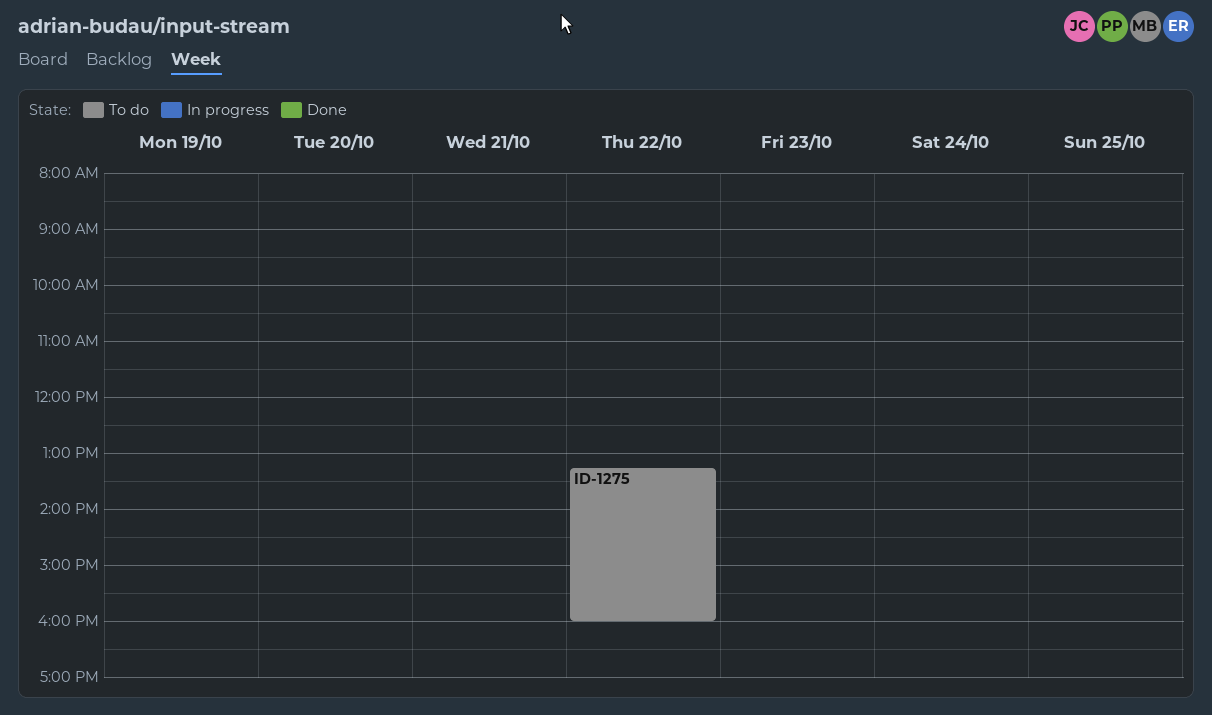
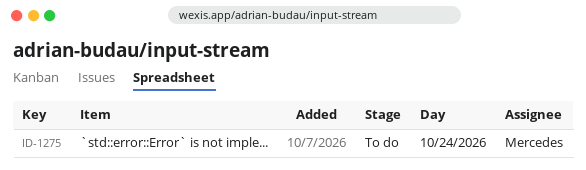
ID-1275, day: Oct 22 -> Oct 24

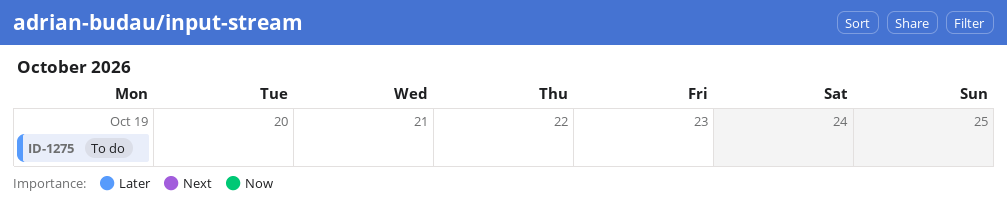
ID-1275, day: Oct 24 -> Oct 19

